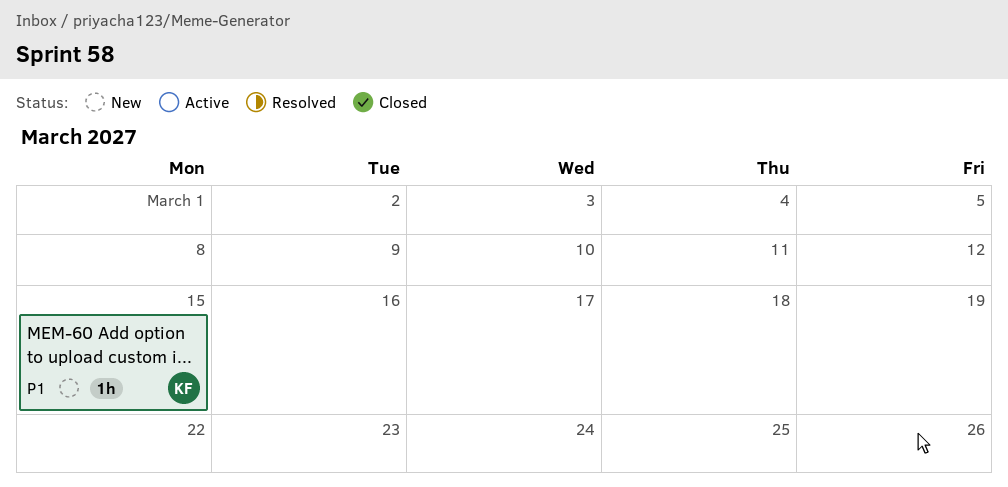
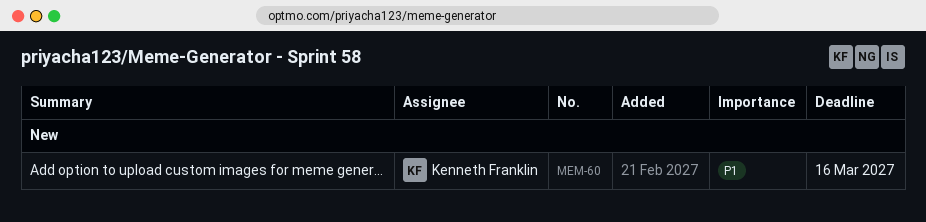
MEM-60, due: Mar 15 -> Mar 16

